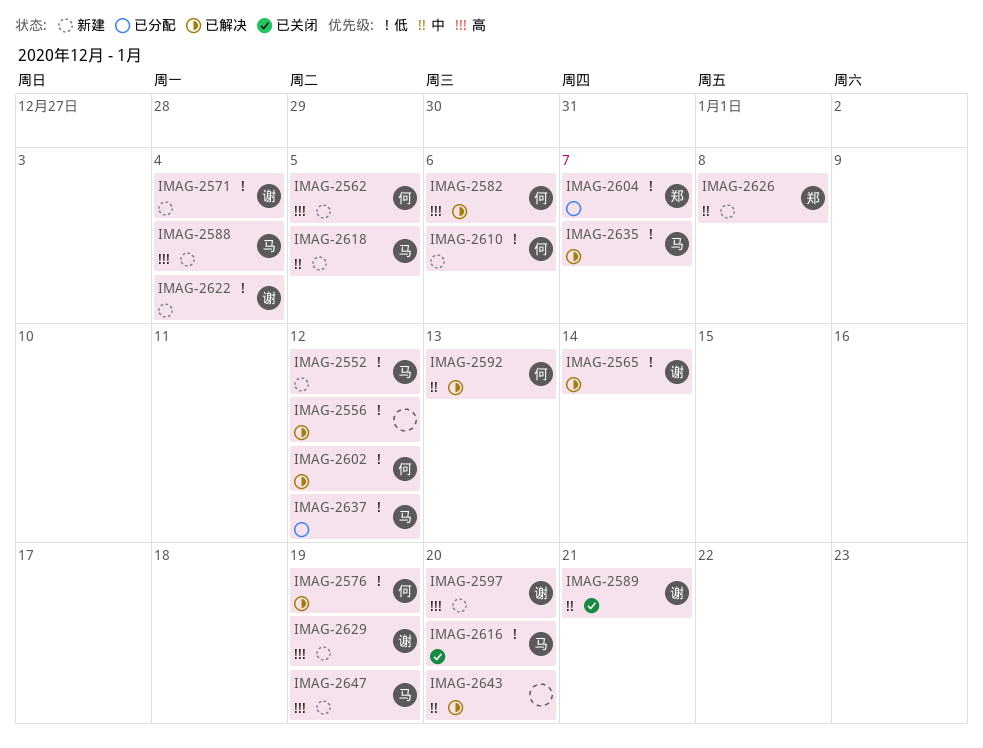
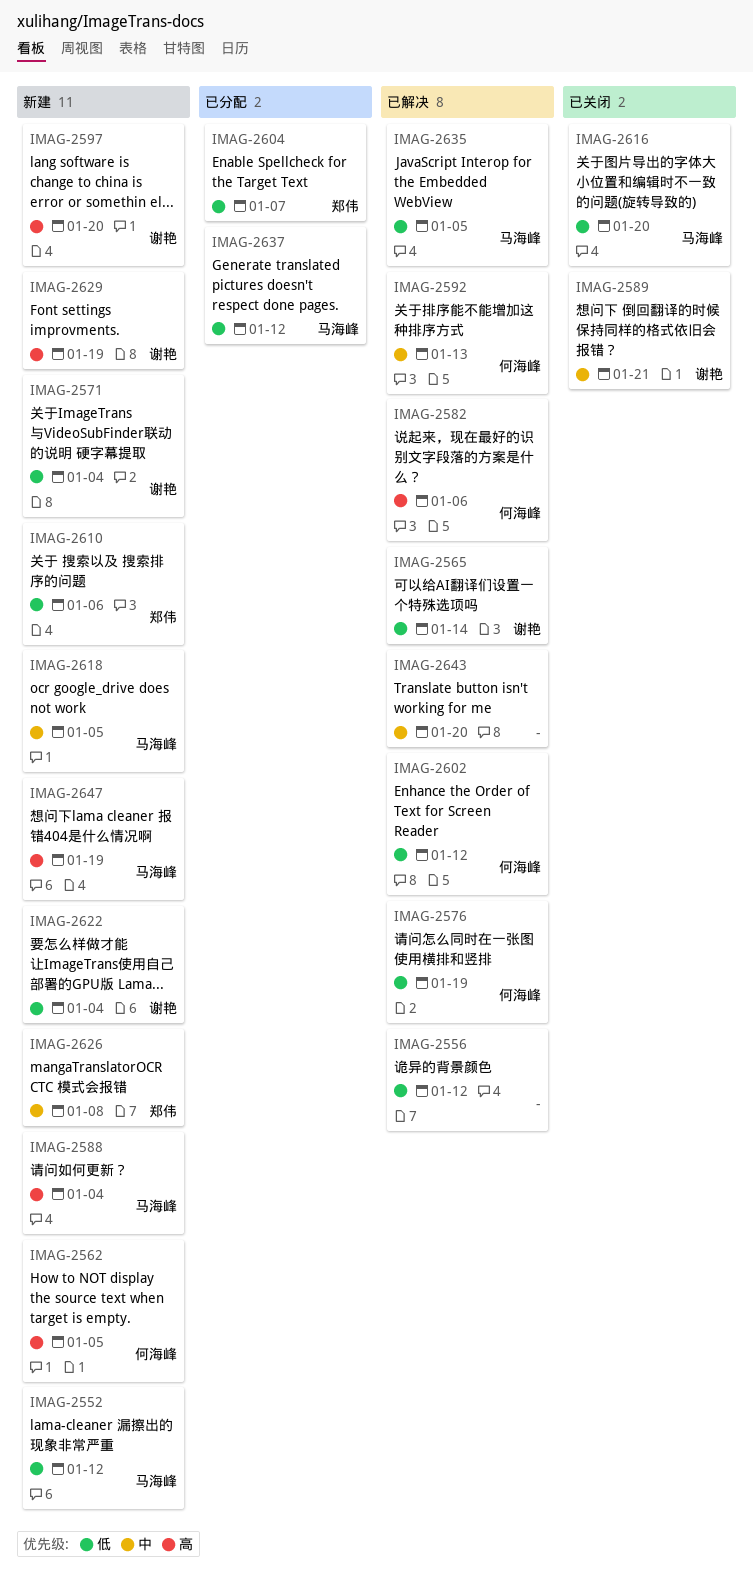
IMAG-2610, owner: 何海峰 -> 郑伟
IMAG-2635, due: Jan 7 -> Jan 5

